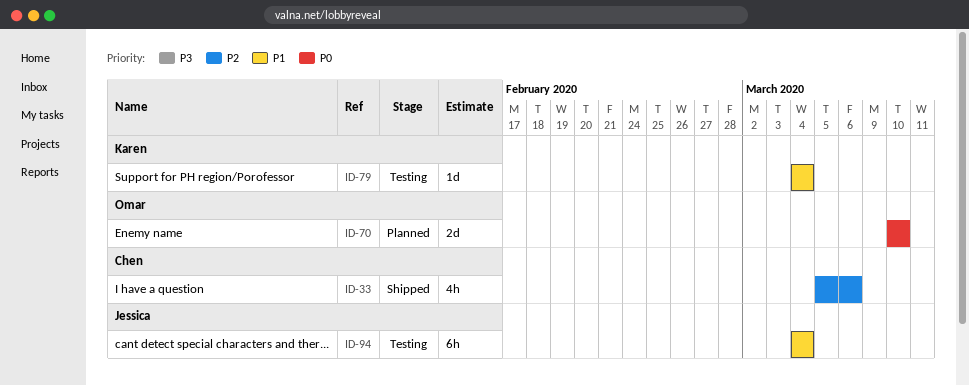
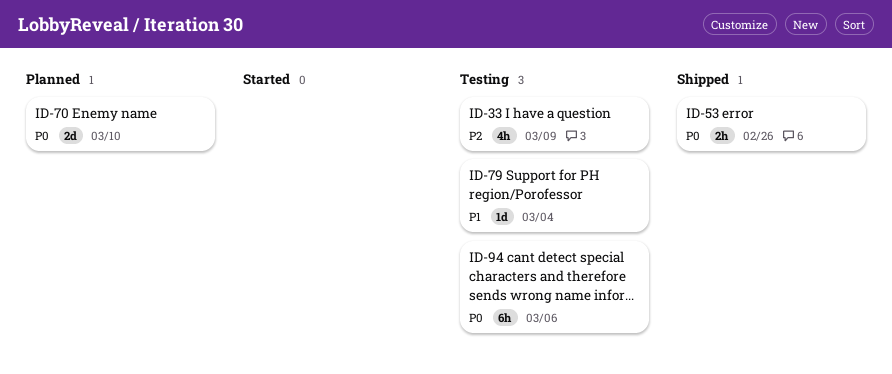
ID-33, status: Shipped -> Testing
ID-33, due: Mar 6 -> Mar 9
ID-53: none -> present
ID-94, priority: P1 -> P0
ID-94, due: Mar 4 -> Mar 6

